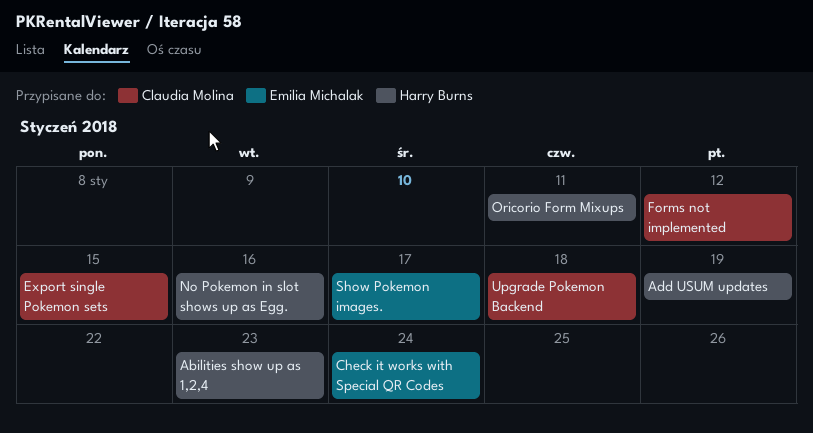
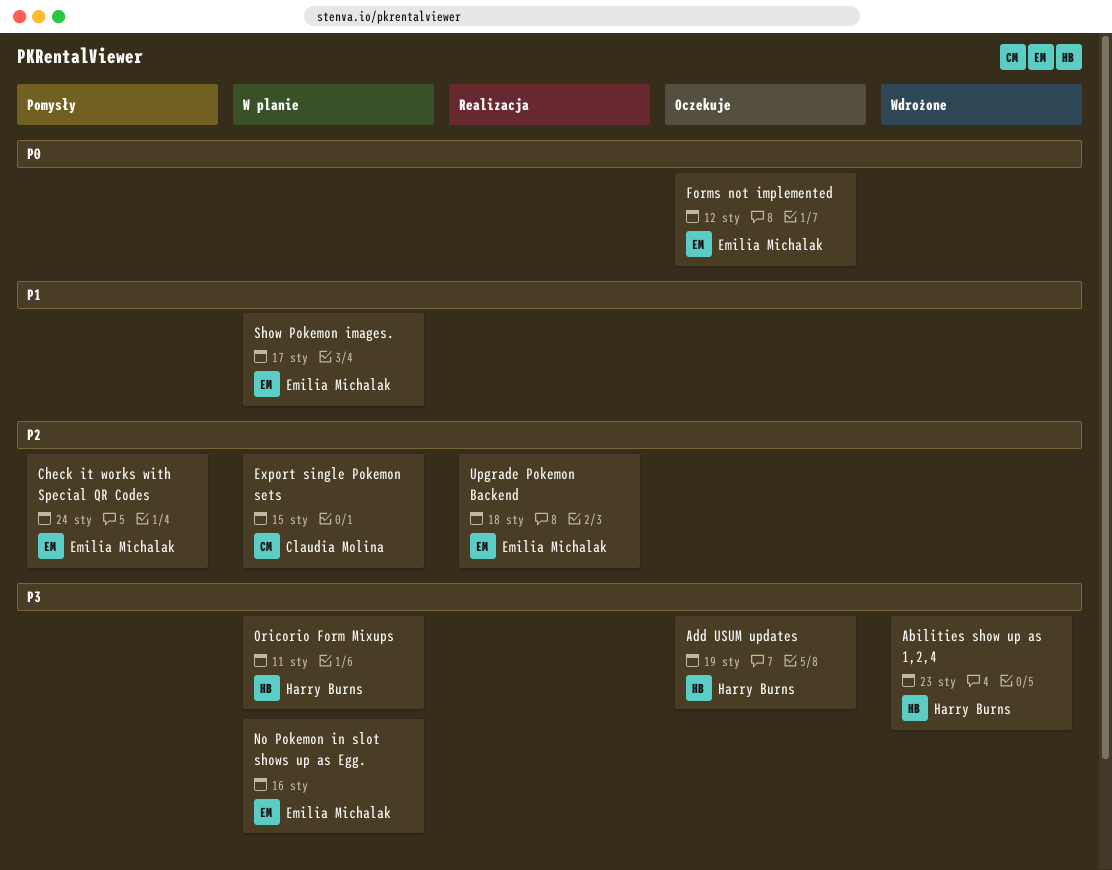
Forms not implemented, owner: Claudia Molina -> Emilia Michalak
No Pokemon in slot shows up as Egg., owner: Harry Burns -> Emilia Michalak
Upgrade Pokemon Backend, owner: Claudia Molina -> Emilia Michalak

